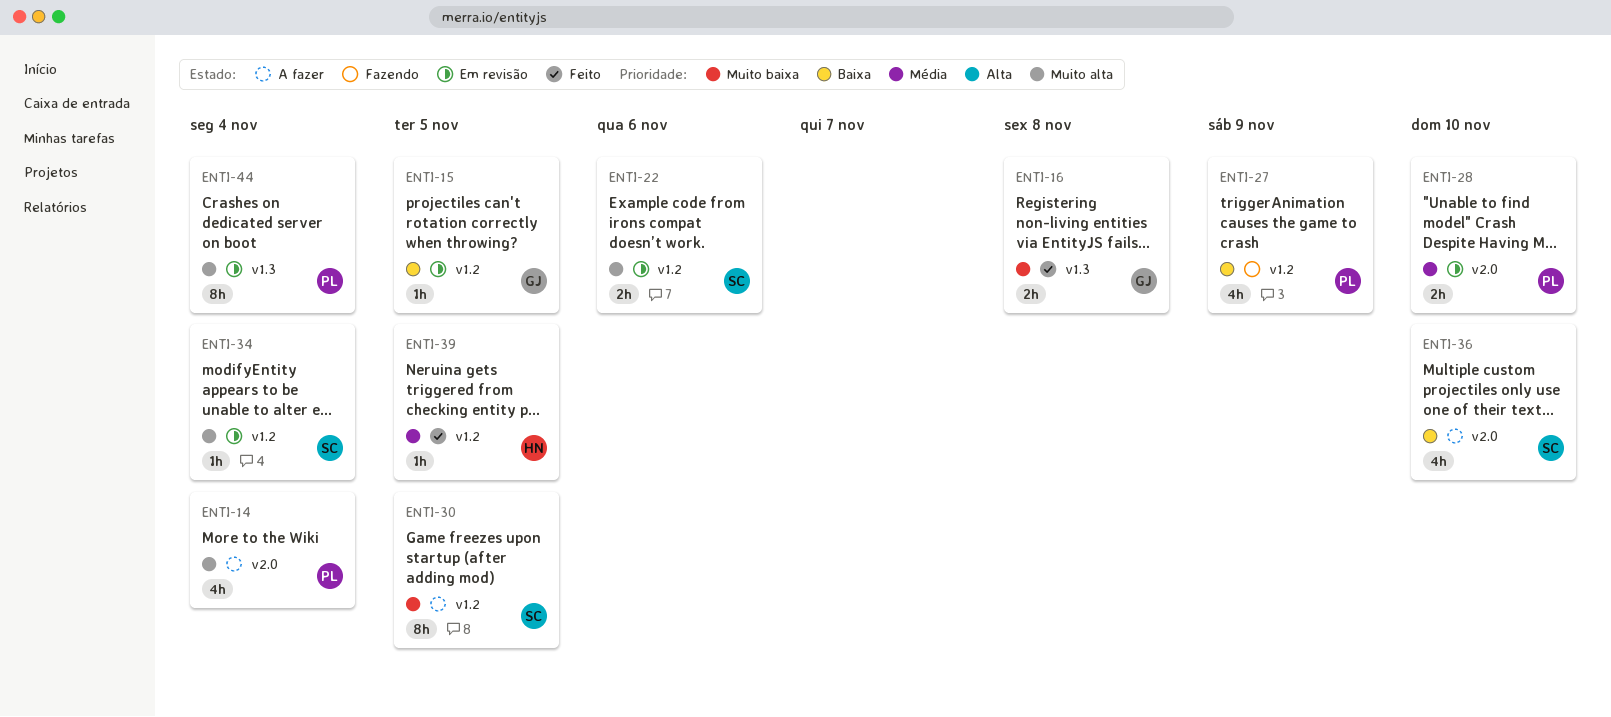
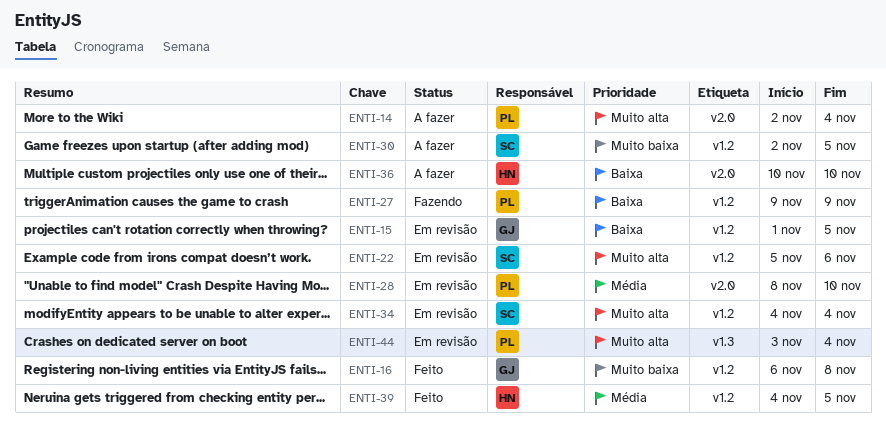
ENTI-16, label: v1.3 -> v1.2
ENTI-36, owner: SC -> HN

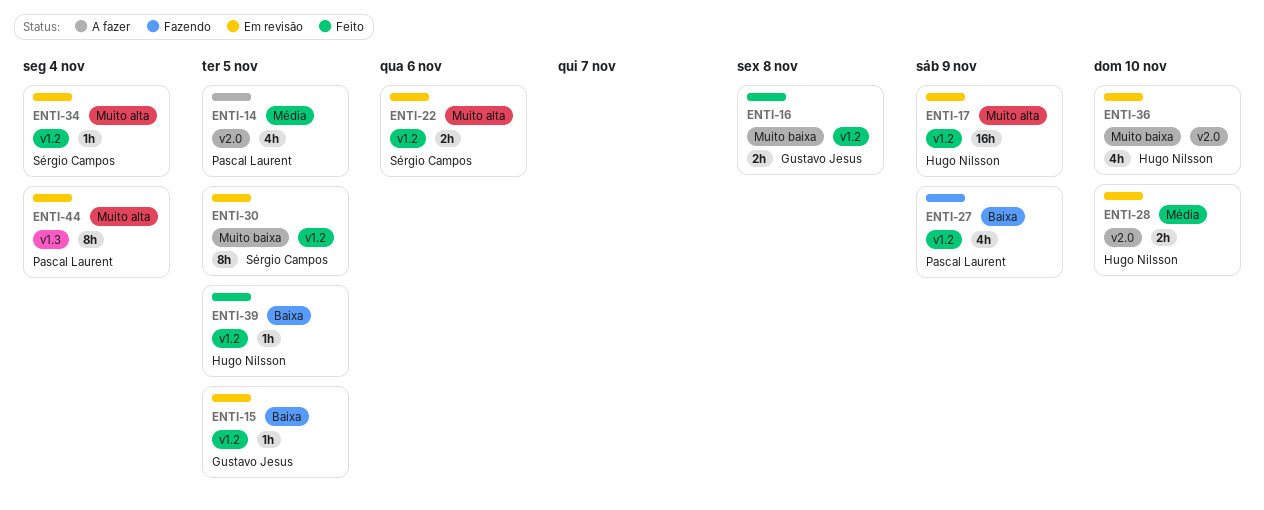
ENTI-14, priority: Muito alta -> Média
ENTI-14, due: Nov 4 -> Nov 5
ENTI-17: none -> present
ENTI-28, owner: Pascal Laurent -> Hugo Nilsson
ENTI-30, status: A fazer -> Em revisão
ENTI-36, status: A fazer -> Em revisão
ENTI-36, priority: Baixa -> Muito baixa
ENTI-39, priority: Média -> Baixa

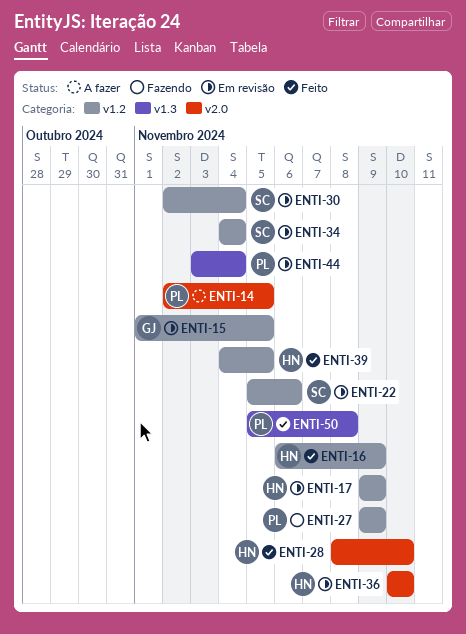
ENTI-16, owner: Gustavo Jesus -> Hugo Nilsson
ENTI-16, due: Nov 8 -> Nov 9
ENTI-28, status: Em revisão -> Feito
ENTI-30, due: Nov 5 -> Nov 4
ENTI-50: none -> present

